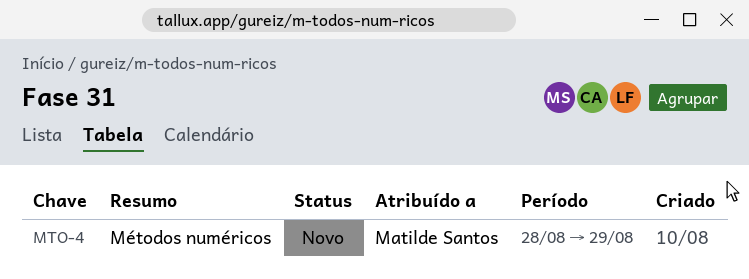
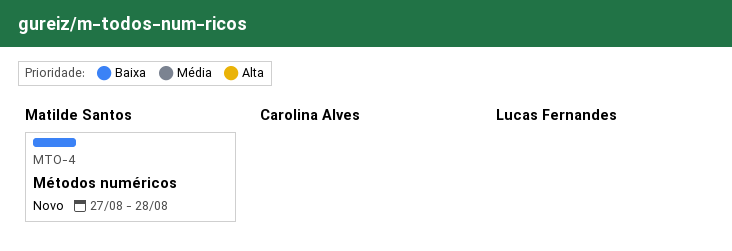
MTO-4, start: Aug 28 -> Aug 27
MTO-4, due: Aug 29 -> Aug 28

